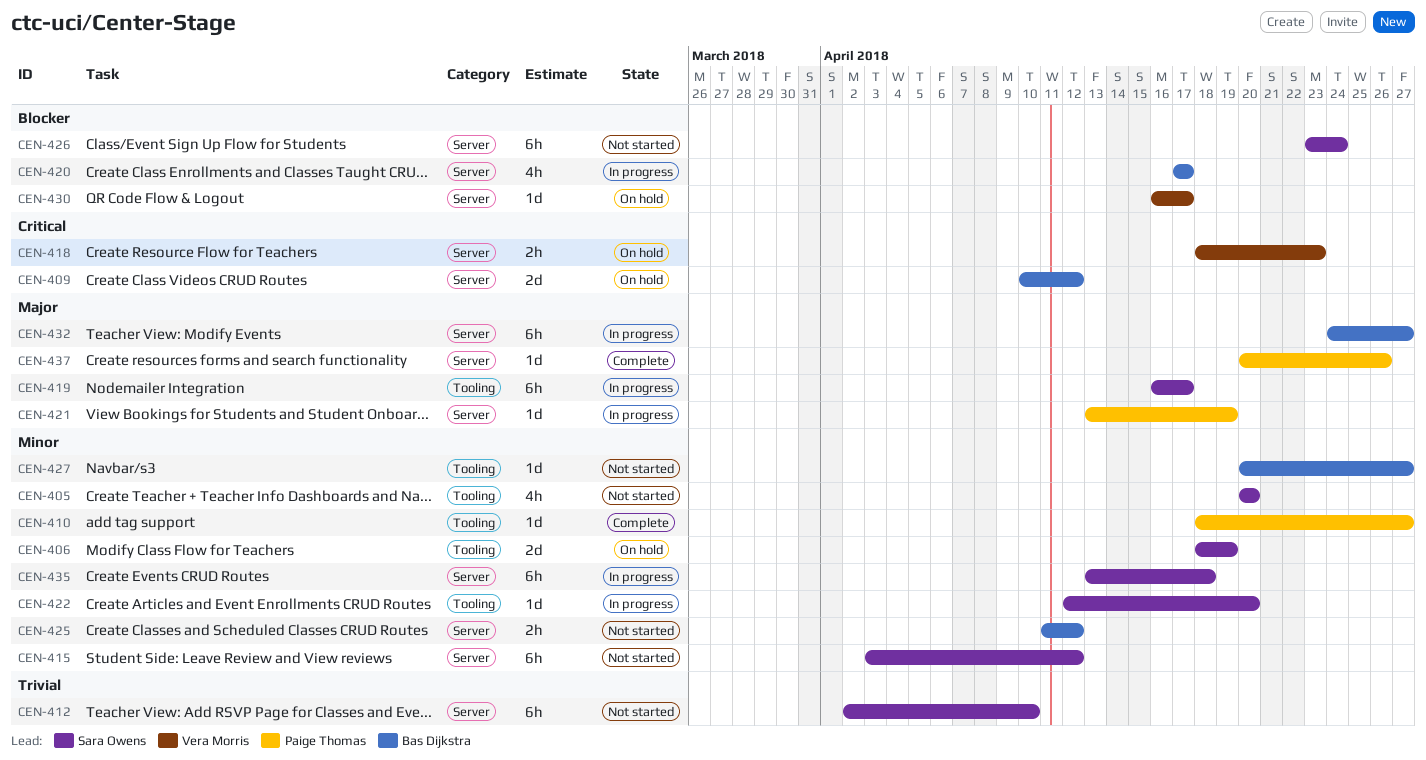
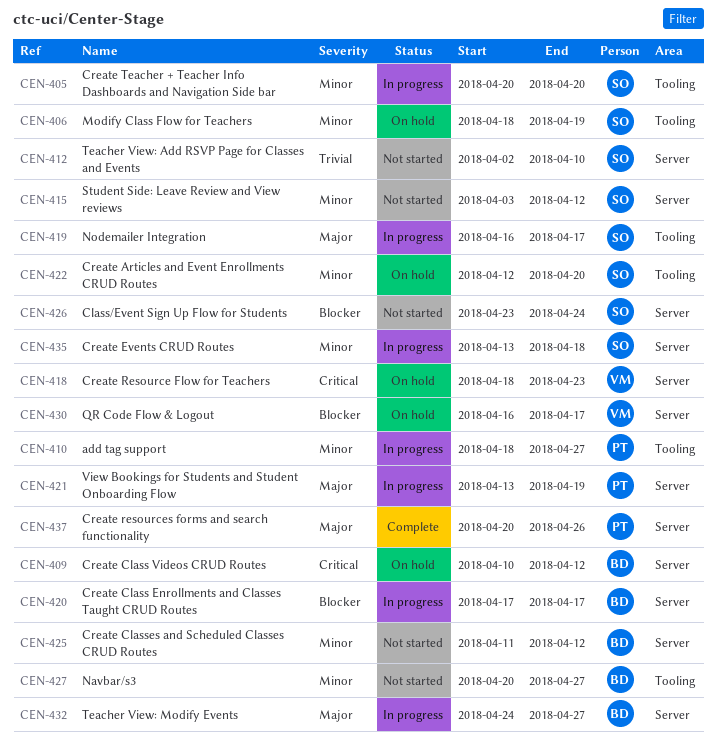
CEN-405, status: Not started -> In progress
CEN-410, status: Complete -> In progress
CEN-422, status: In progress -> On hold

